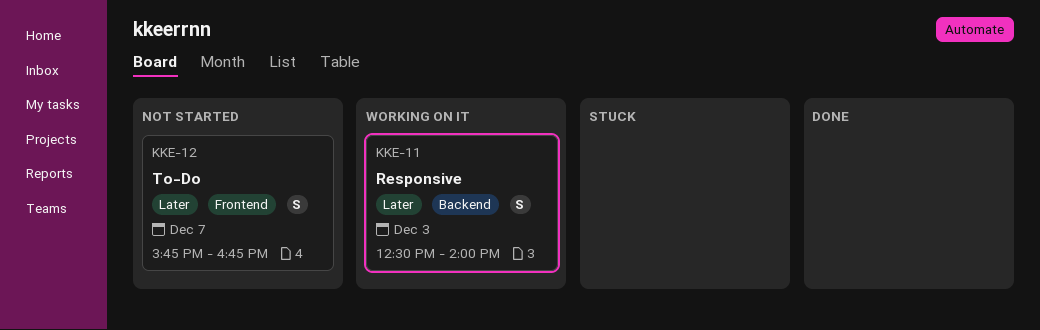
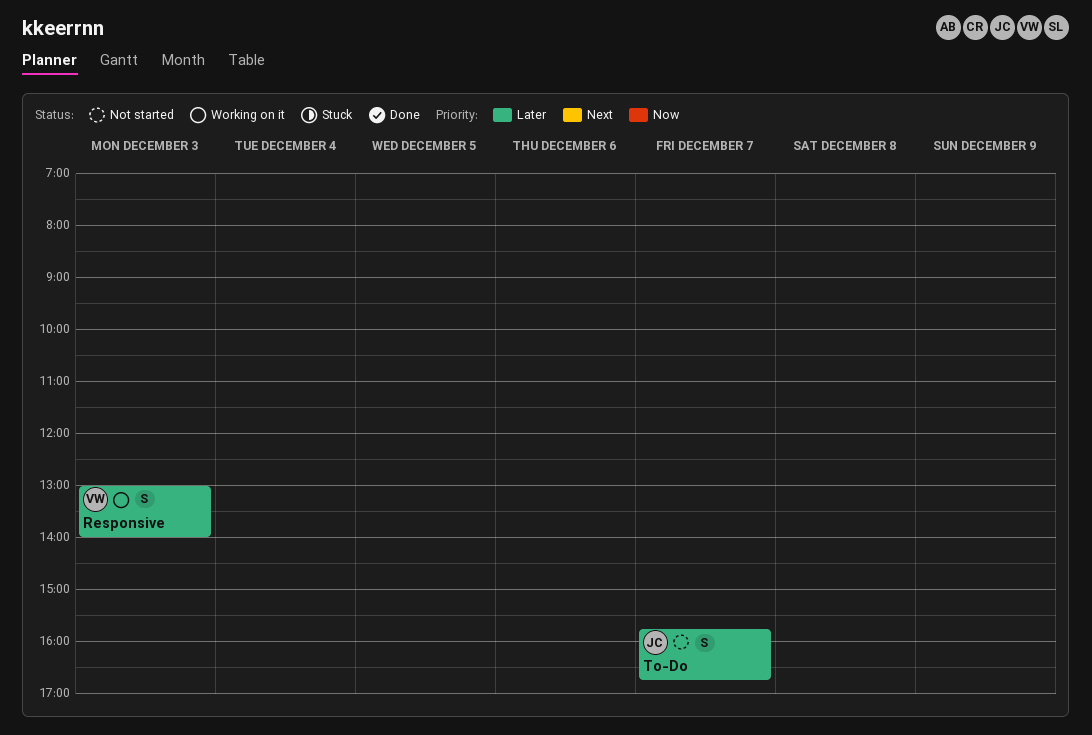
Responsive, begins: 12:30 -> 13:00

